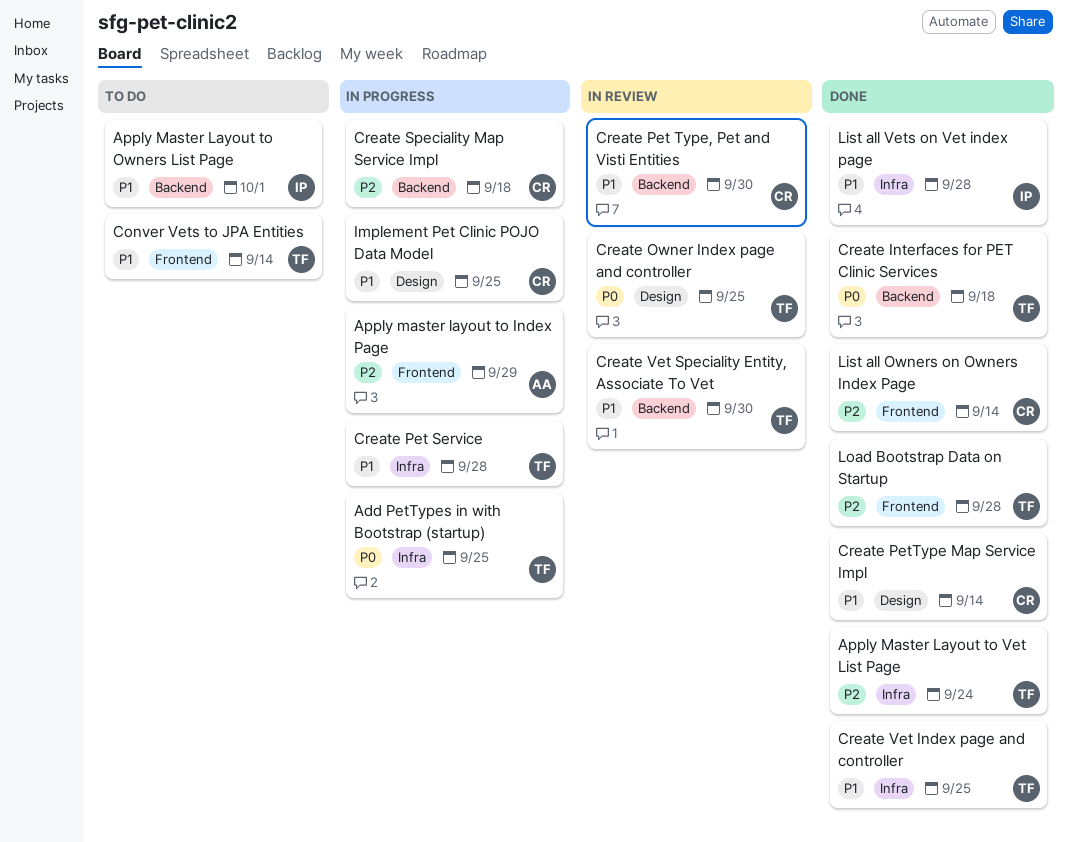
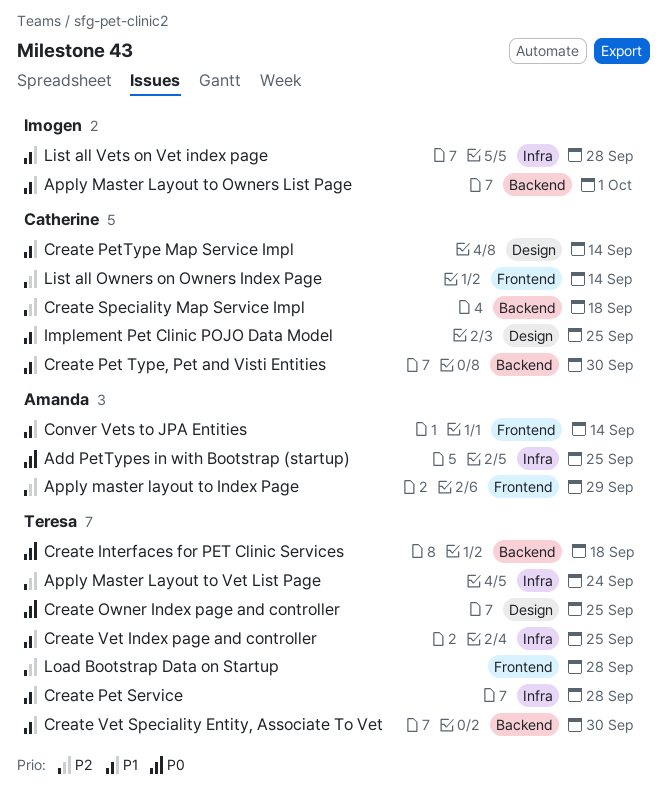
Add PetTypes in with Bootstrap (startup), owner: Teresa -> Amanda
Conver Vets to JPA Entities, owner: Teresa -> Amanda

